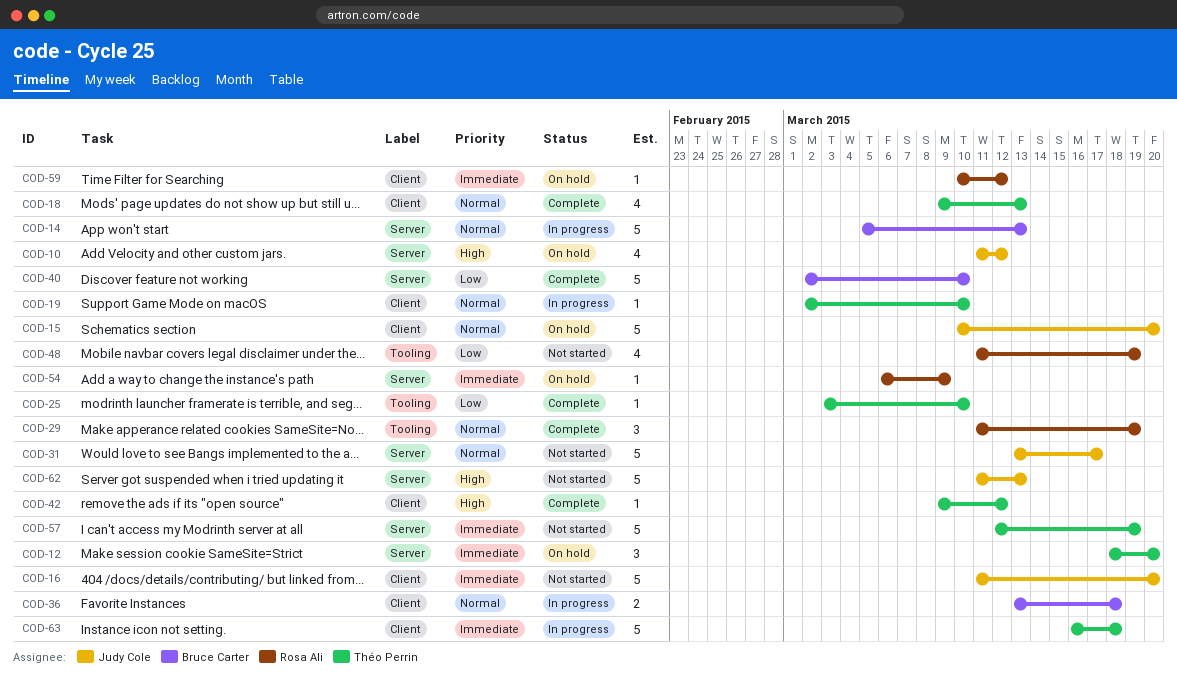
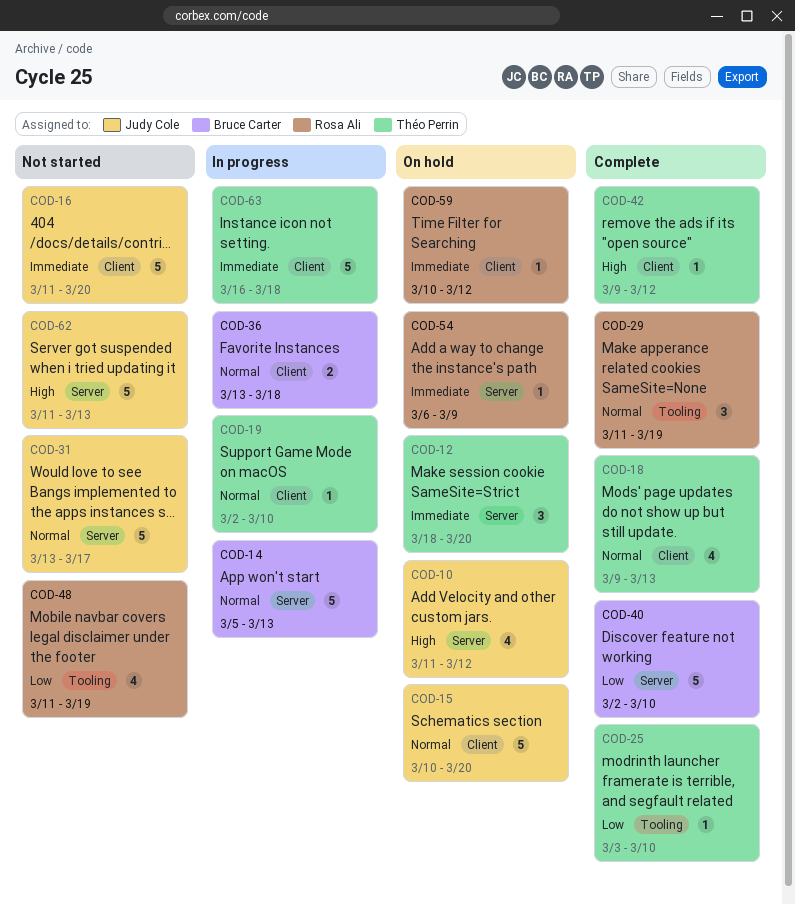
COD-57: present -> none

